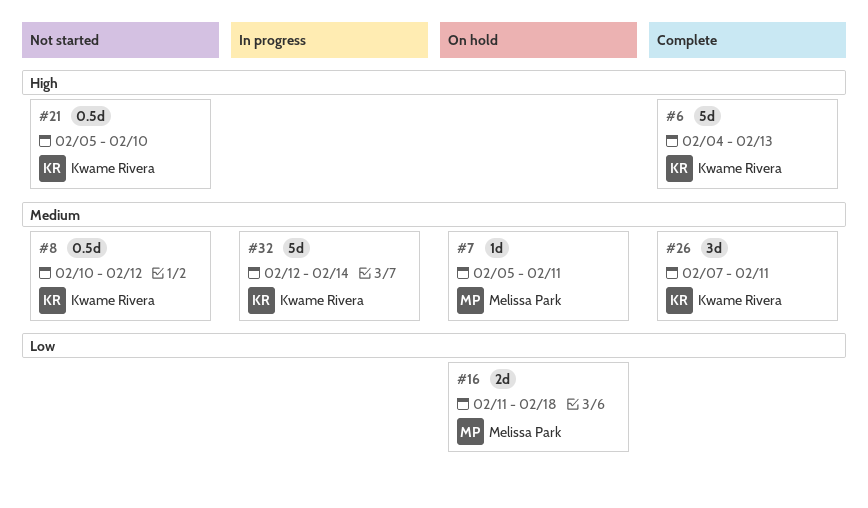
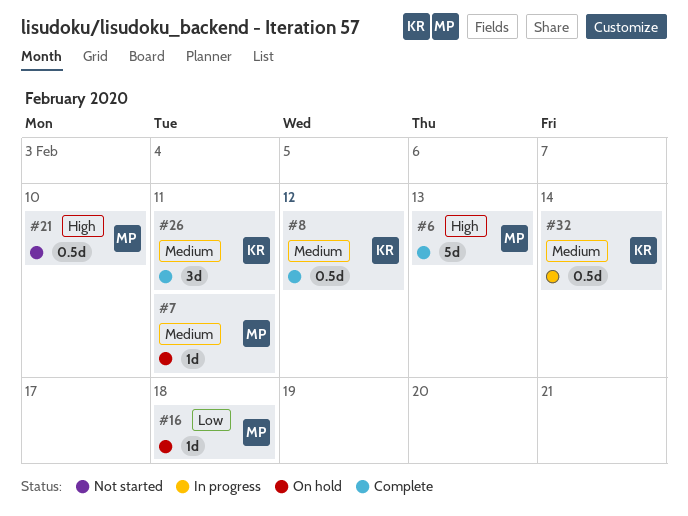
#6, owner: Kwame Rivera -> Melissa Park
#8, status: Not started -> Complete
#16, estimate: 2d -> 1d
#21, owner: Kwame Rivera -> Melissa Park
#32, estimate: 5d -> 0.5d

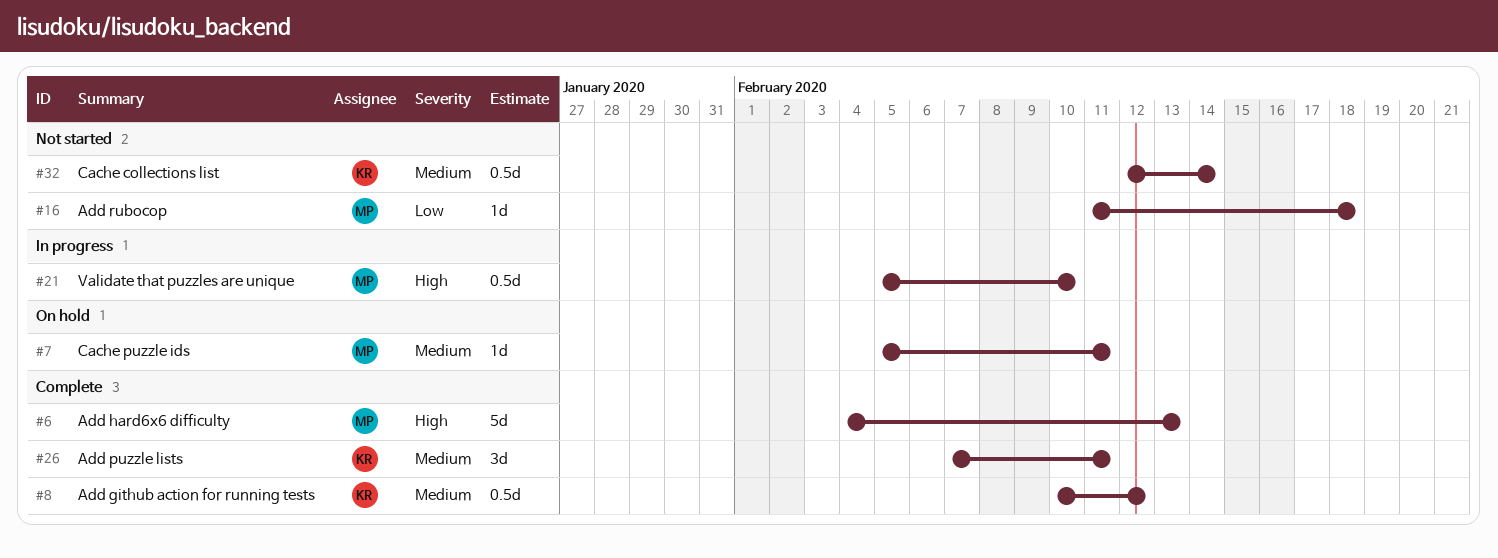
#16, status: On hold -> Not started
#21, status: Not started -> In progress
#32, status: In progress -> Not started

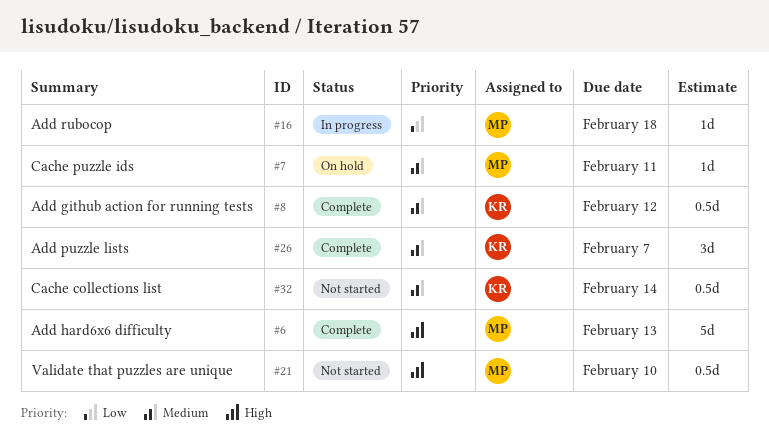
#16, status: Not started -> In progress
#21, status: In progress -> Not started
#26, due: Feb 11 -> Feb 7

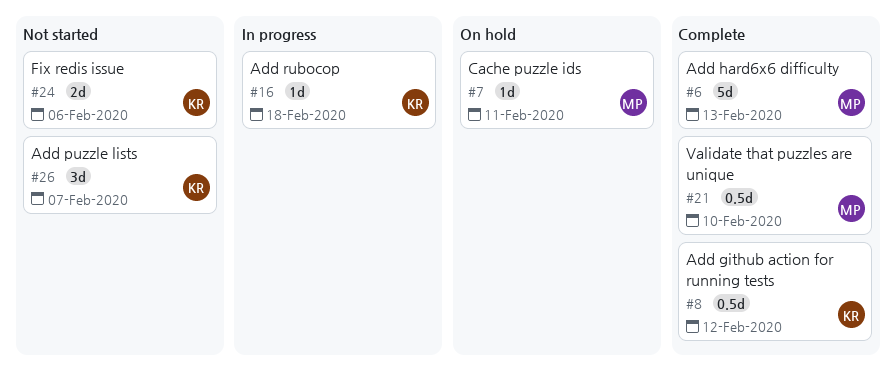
#16, owner: MP -> KR
#21, status: Not started -> Complete
#24: none -> present
#26, status: Complete -> Not started
#32: present -> none

